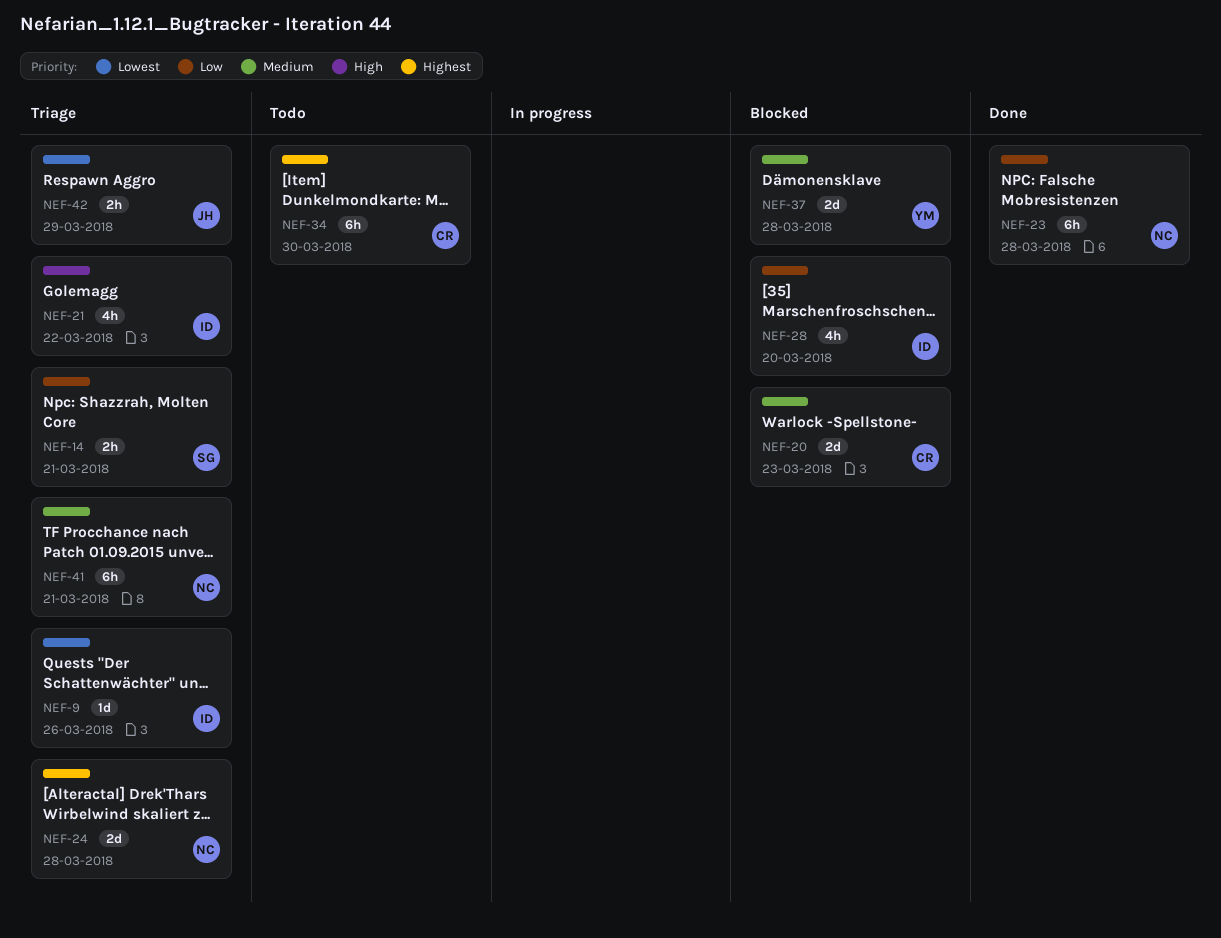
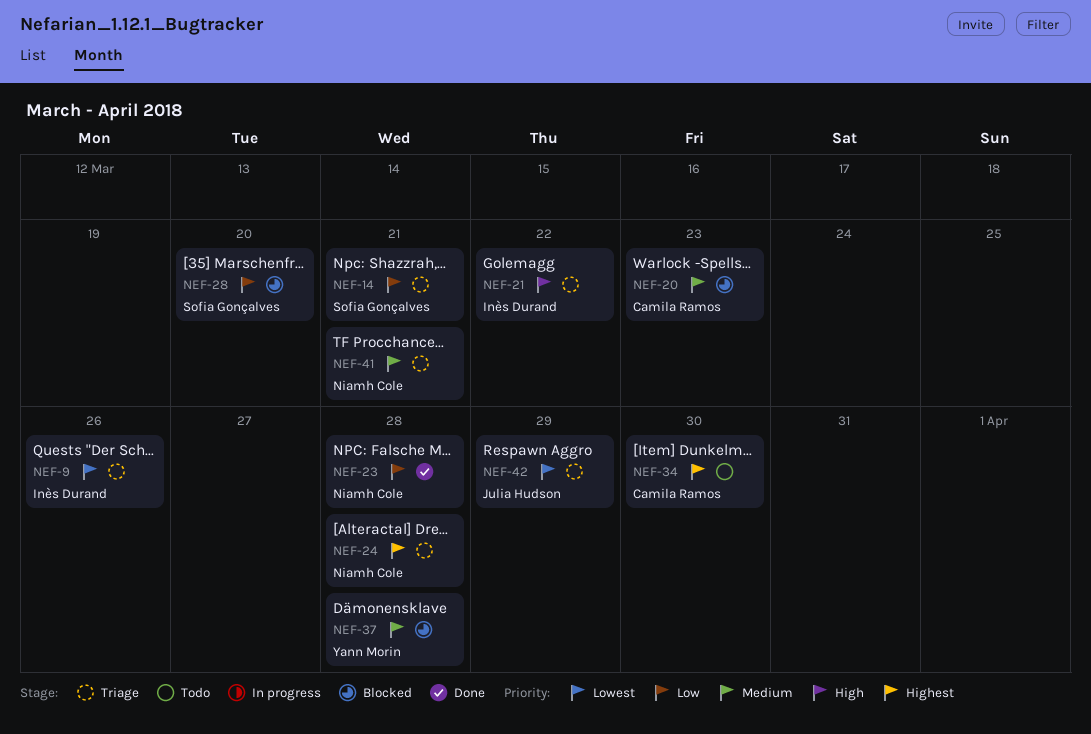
NEF-28, owner: Inès Durand -> Sofia Gonçalves

